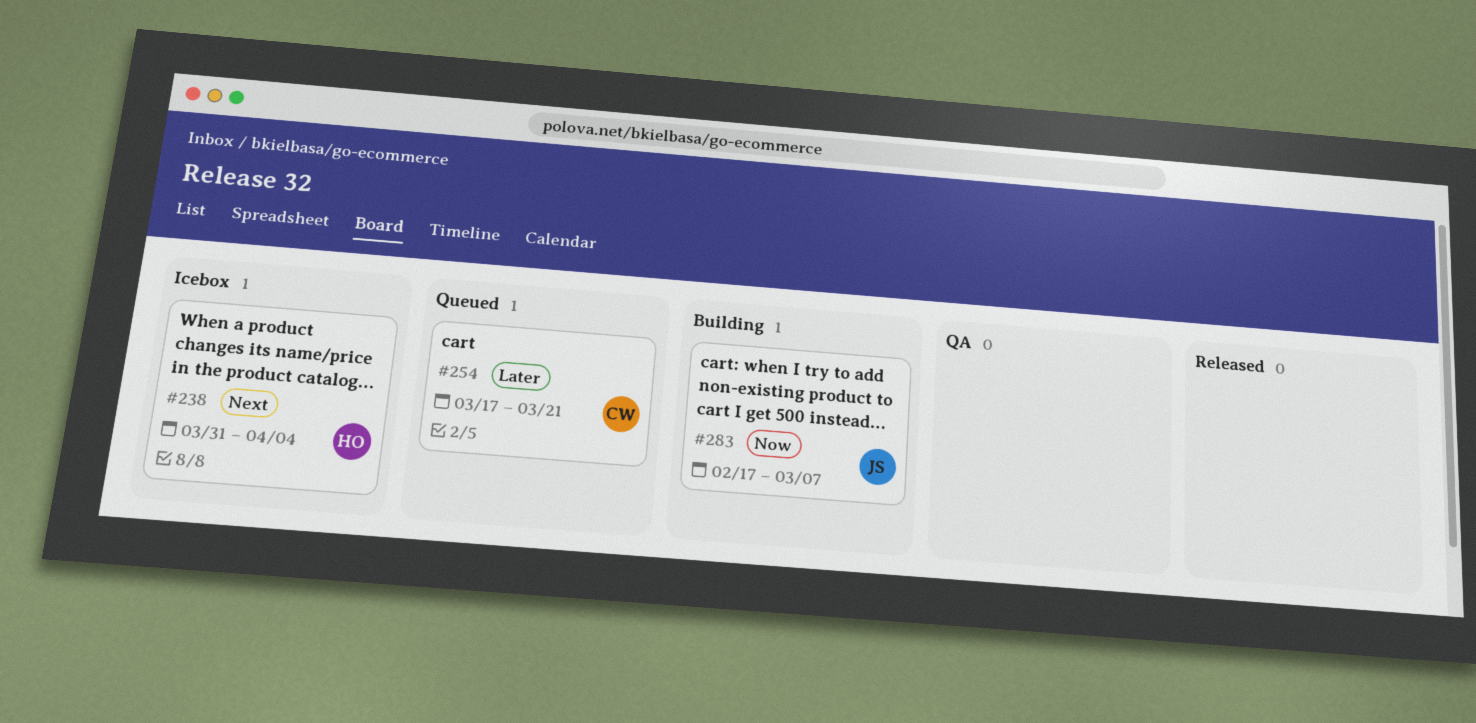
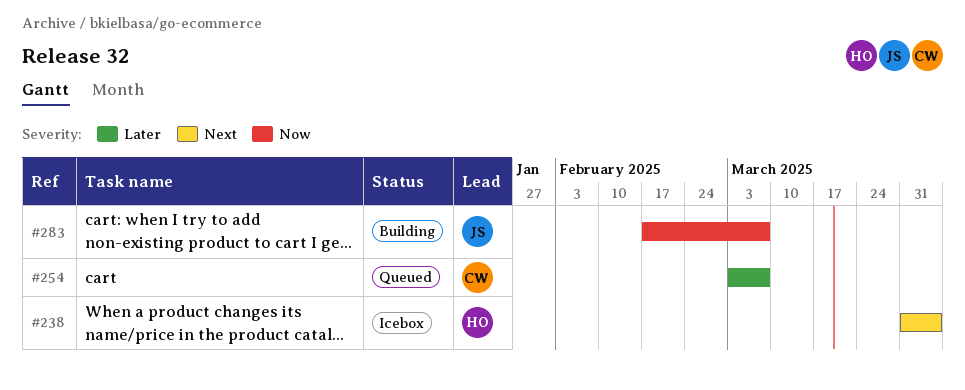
#254, start: Mar 17 -> Mar 3
#254, due: Mar 21 -> Mar 7

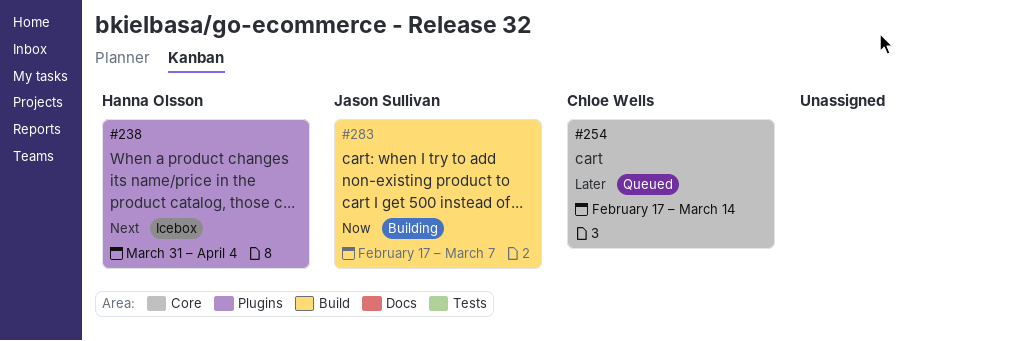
#254, start: Mar 3 -> Feb 17
#254, due: Mar 7 -> Mar 14

